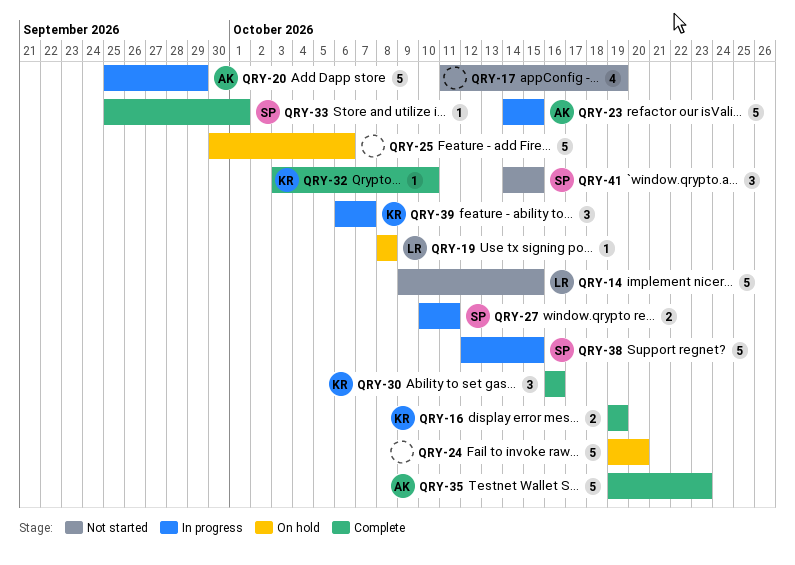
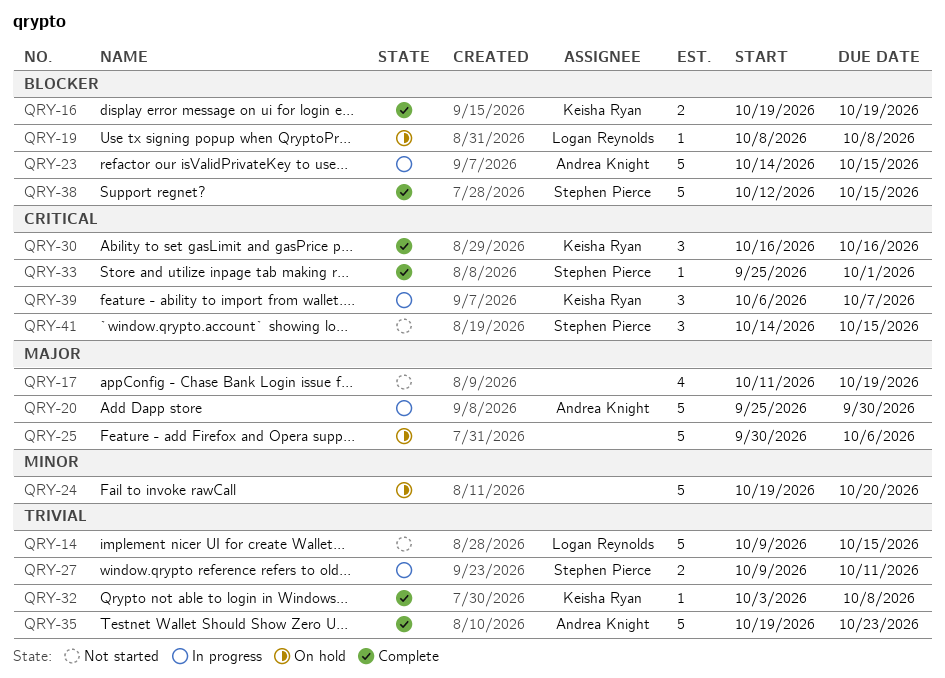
QRY-20, due: Sep 29 -> Sep 30
QRY-27, start: Oct 10 -> Oct 9
QRY-32, due: Oct 10 -> Oct 8
QRY-38, status: In progress -> Complete

